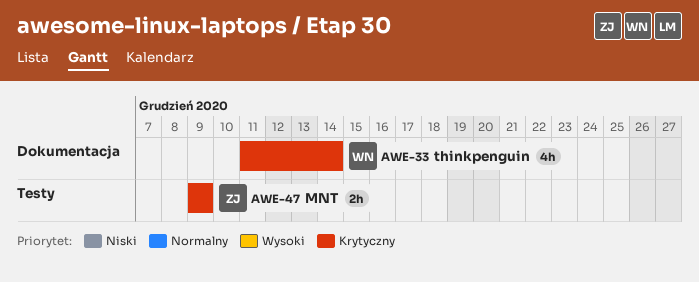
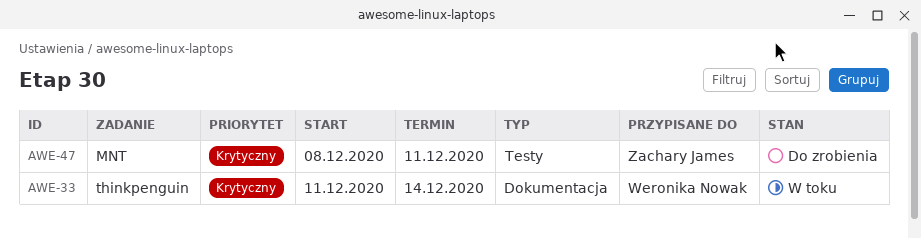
AWE-47, start: Dec 9 -> Dec 8
AWE-47, due: Dec 9 -> Dec 11

